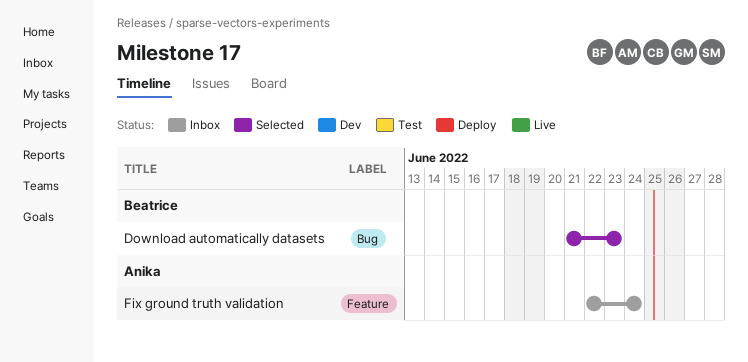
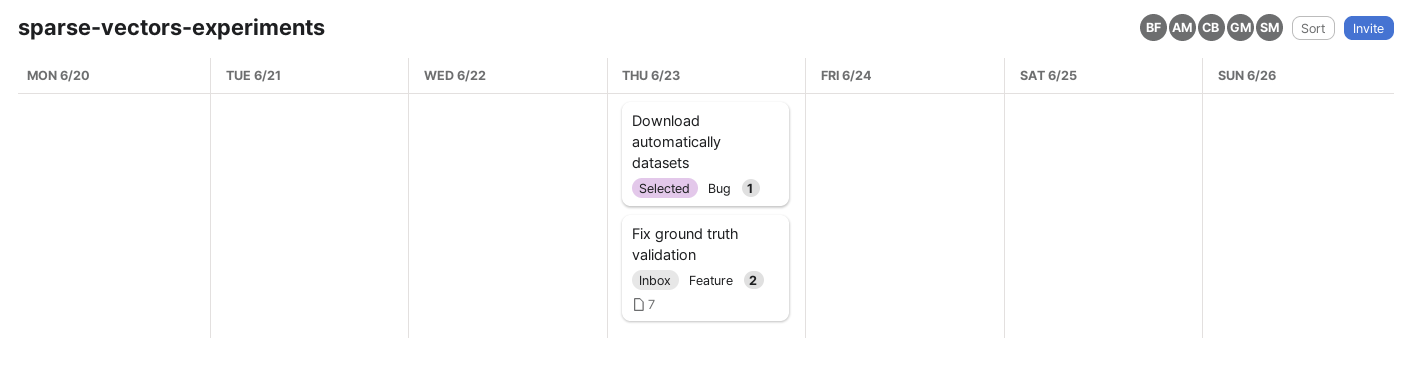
Fix ground truth validation, due: Jun 24 -> Jun 23

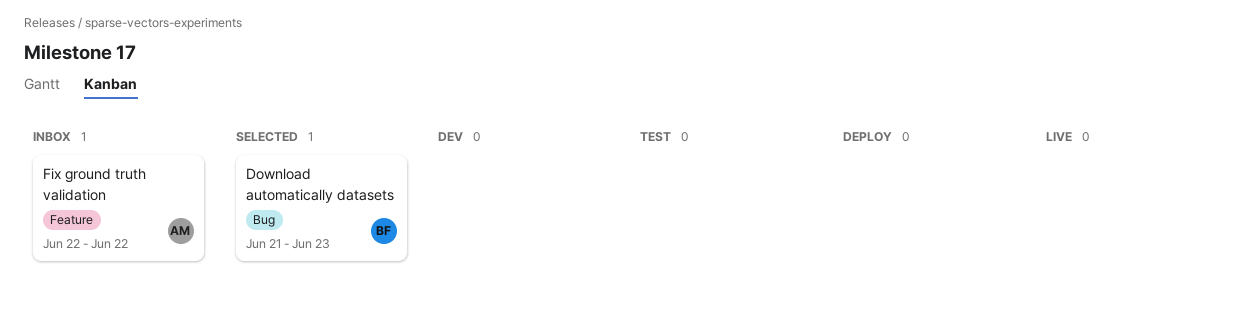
Fix ground truth validation, due: Jun 23 -> Jun 22

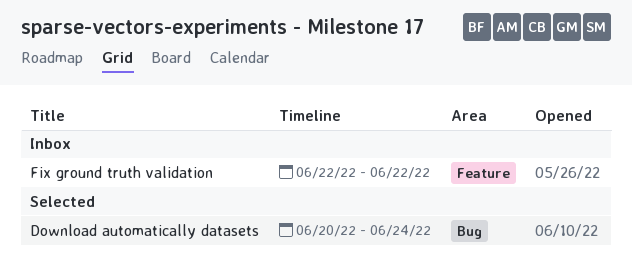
Download automatically datasets, start: Jun 21 -> Jun 20
Download automatically datasets, due: Jun 23 -> Jun 24

